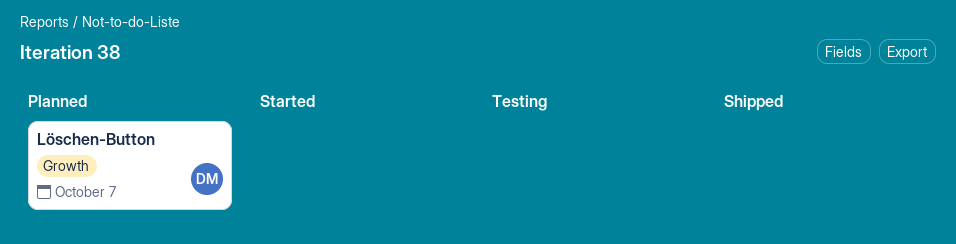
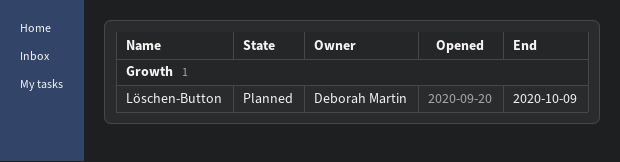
Löschen-Button, due: Oct 7 -> Oct 9

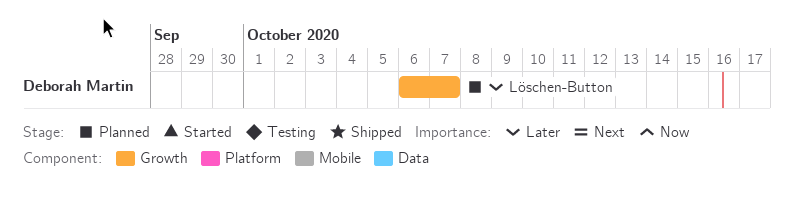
Löschen-Button, due: Oct 9 -> Oct 7

